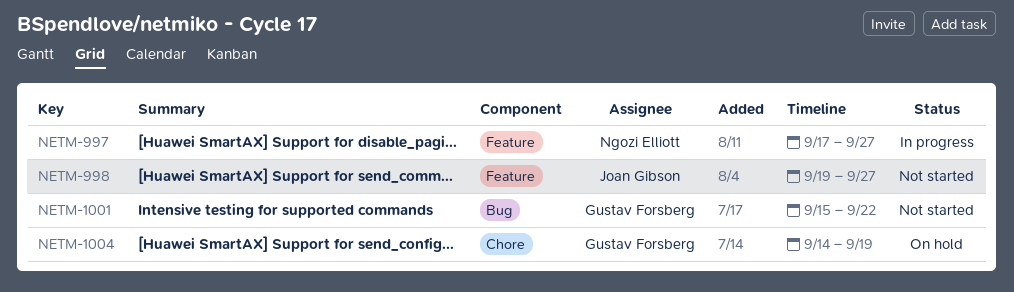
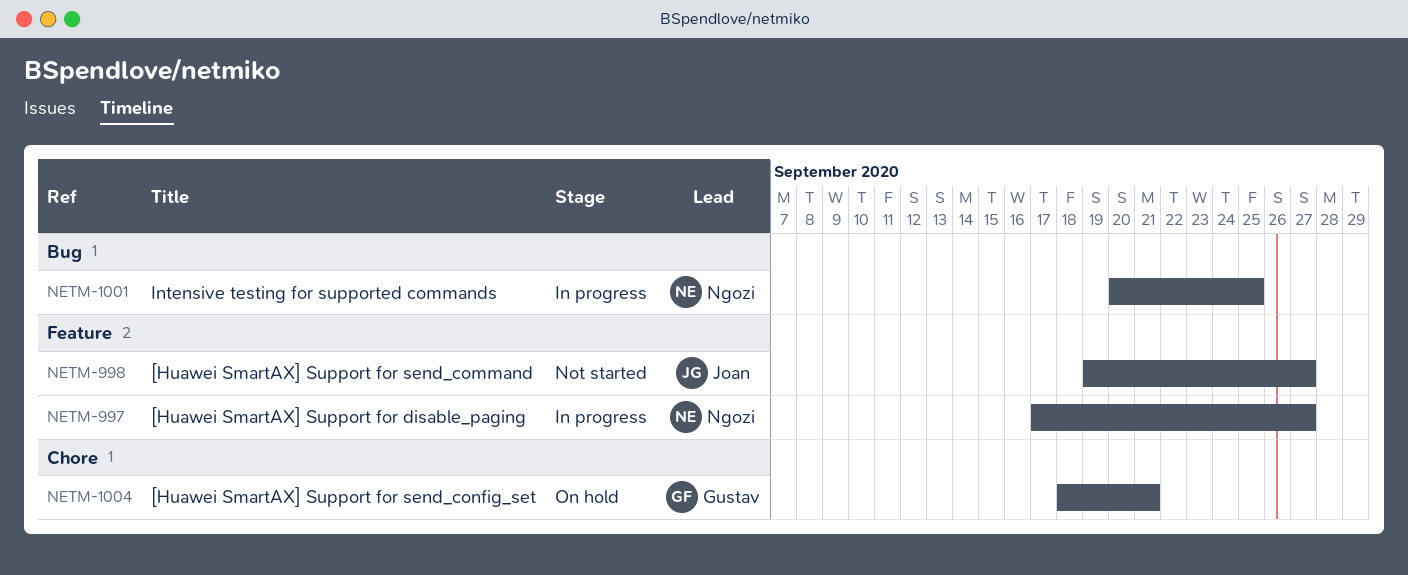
NETM-1001, status: Not started -> In progress
NETM-1001, owner: Gustav Forsberg -> Ngozi Elliott
NETM-1001, start: Sep 15 -> Sep 20
NETM-1001, due: Sep 22 -> Sep 25
NETM-1004, start: Sep 14 -> Sep 18
NETM-1004, due: Sep 19 -> Sep 21

